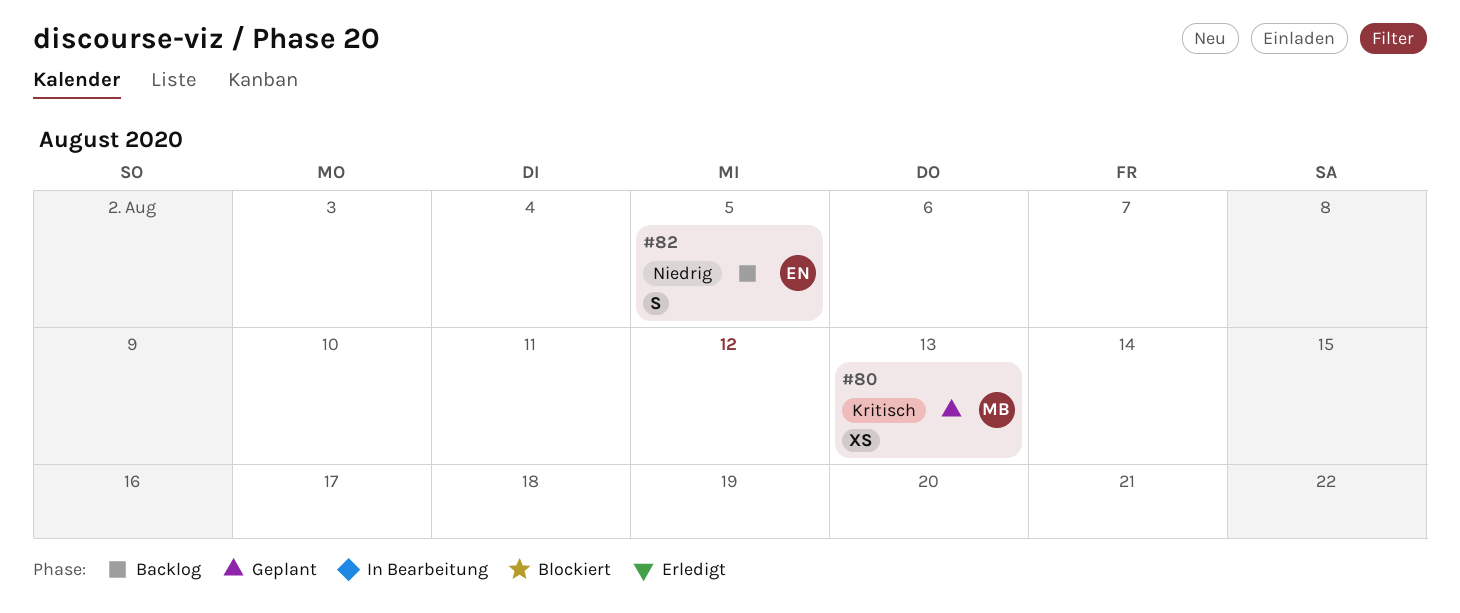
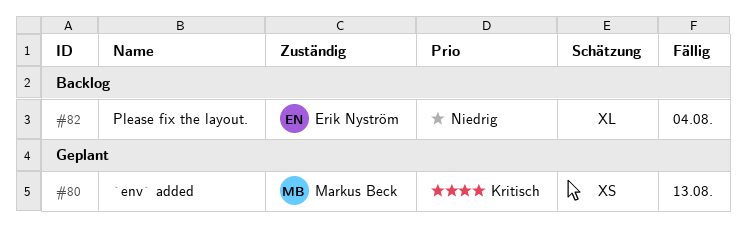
#82, estimate: S -> XL
#82, due: Aug 5 -> Aug 4

